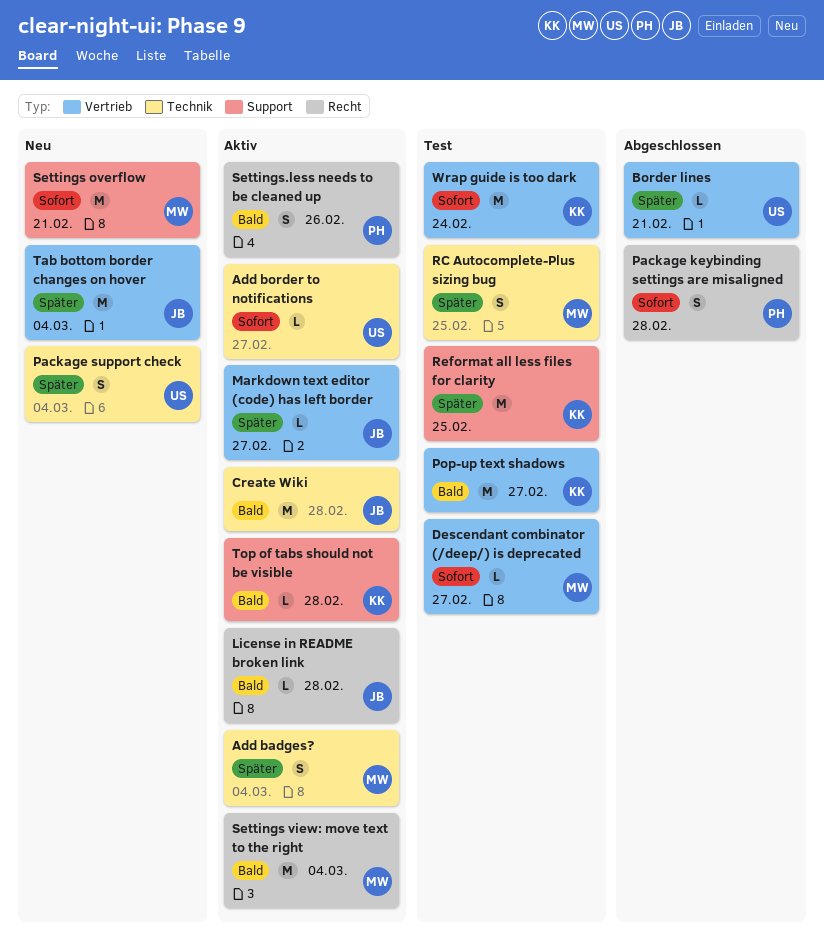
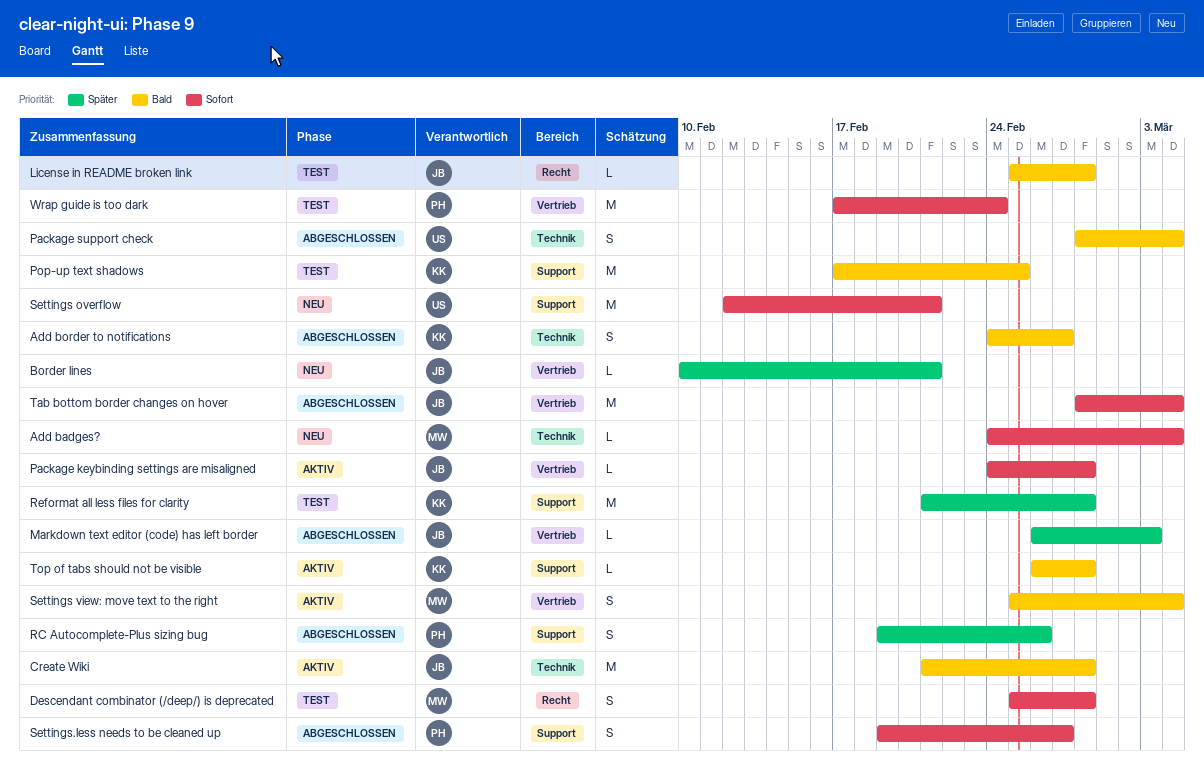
Add badges?, status: Aktiv -> Neu
Add badges?, priority: Später -> Sofort
Add badges?, estimate: S -> L
Add border to notifications, status: Aktiv -> Abgeschlossen
Add border to notifications, owner: US -> KK
Add border to notifications, priority: Sofort -> Bald
Add border to notifications, estimate: L -> S
Border lines, status: Abgeschlossen -> Neu
Border lines, owner: US -> JB
Descendant combinator (/deep/) is deprecated, label: Vertrieb -> Recht
Descendant combinator (/deep/) is deprecated, estimate: L -> S
Descendant combinator (/deep/) is deprecated, due: Feb 27 -> Feb 28
License in README broken link, status: Aktiv -> Test
Markdown text editor (code) has left border, status: Aktiv -> Abgeschlossen
Markdown text editor (code) has left border, due: Feb 27 -> Mar 3
Package keybinding settings are misaligned, status: Abgeschlossen -> Aktiv
Package keybinding settings are misaligned, owner: PH -> JB
Package keybinding settings are misaligned, label: Recht -> Vertrieb
Package keybinding settings are misaligned, estimate: S -> L
Package support check, status: Neu -> Abgeschlossen
Package support check, priority: Später -> Bald
Pop-up text shadows, label: Vertrieb -> Support
Pop-up text shadows, due: Feb 27 -> Feb 25
RC Autocomplete-Plus sizing bug, status: Test -> Abgeschlossen
RC Autocomplete-Plus sizing bug, owner: MW -> PH
RC Autocomplete-Plus sizing bug, label: Technik -> Support
RC Autocomplete-Plus sizing bug, due: Feb 25 -> Feb 26
Reformat all less files for clarity, due: Feb 25 -> Feb 28
Settings overflow, owner: MW -> US
Settings view: move text to the right, label: Recht -> Vertrieb
Settings view: move text to the right, estimate: M -> S
Settings.less needs to be cleaned up, status: Aktiv -> Abgeschlossen
Settings.less needs to be cleaned up, priority: Bald -> Sofort
Settings.less needs to be cleaned up, label: Recht -> Support
Settings.less needs to be cleaned up, due: Feb 26 -> Feb 27
Tab bottom border changes on hover, status: Neu -> Abgeschlossen
Tab bottom border changes on hover, priority: Später -> Sofort
Wrap guide is too dark, owner: KK -> PH

